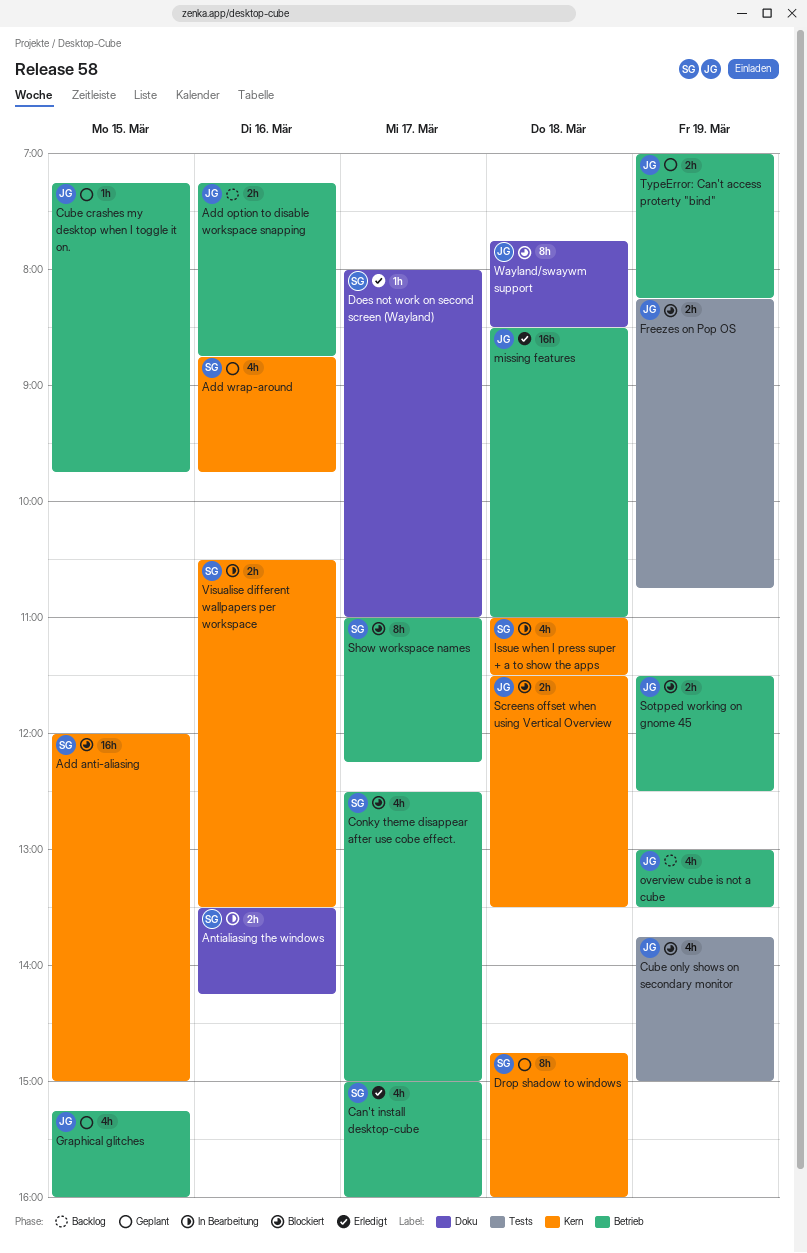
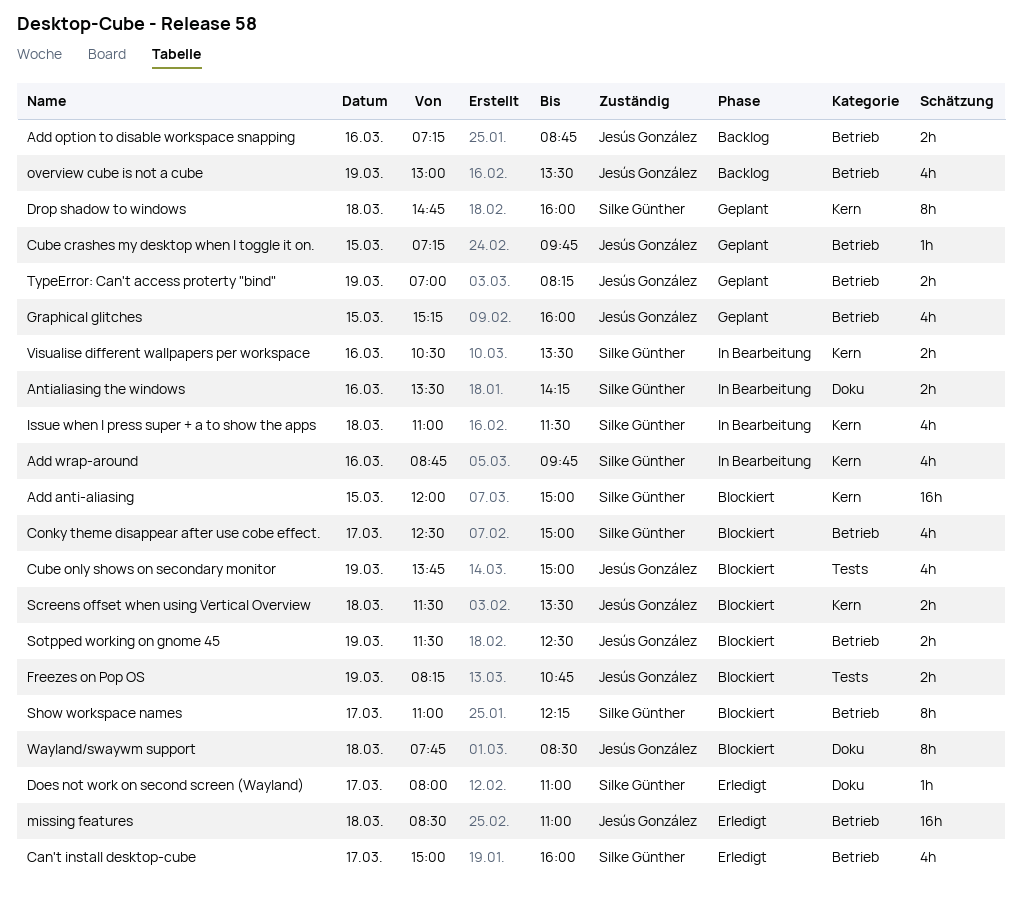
Add wrap-around, status: Geplant -> In Bearbeitung

